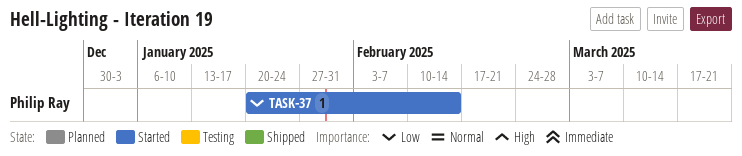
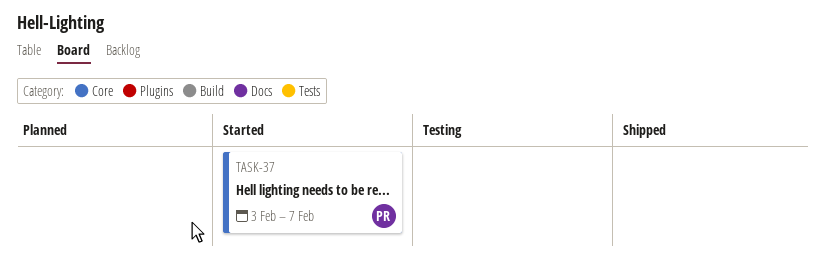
TASK-37, start: Jan 20 -> Feb 3
TASK-37, due: Feb 14 -> Feb 7

